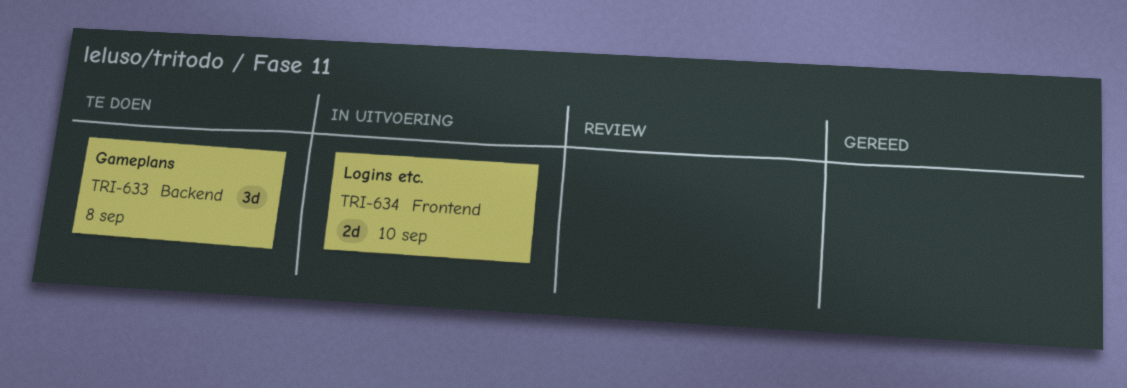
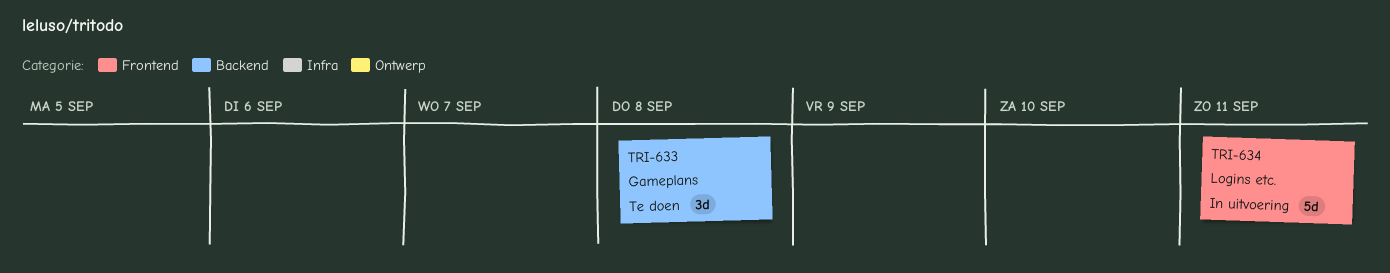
TRI-634, estimate: 2d -> 5d
TRI-634, due: Sep 10 -> Sep 11

